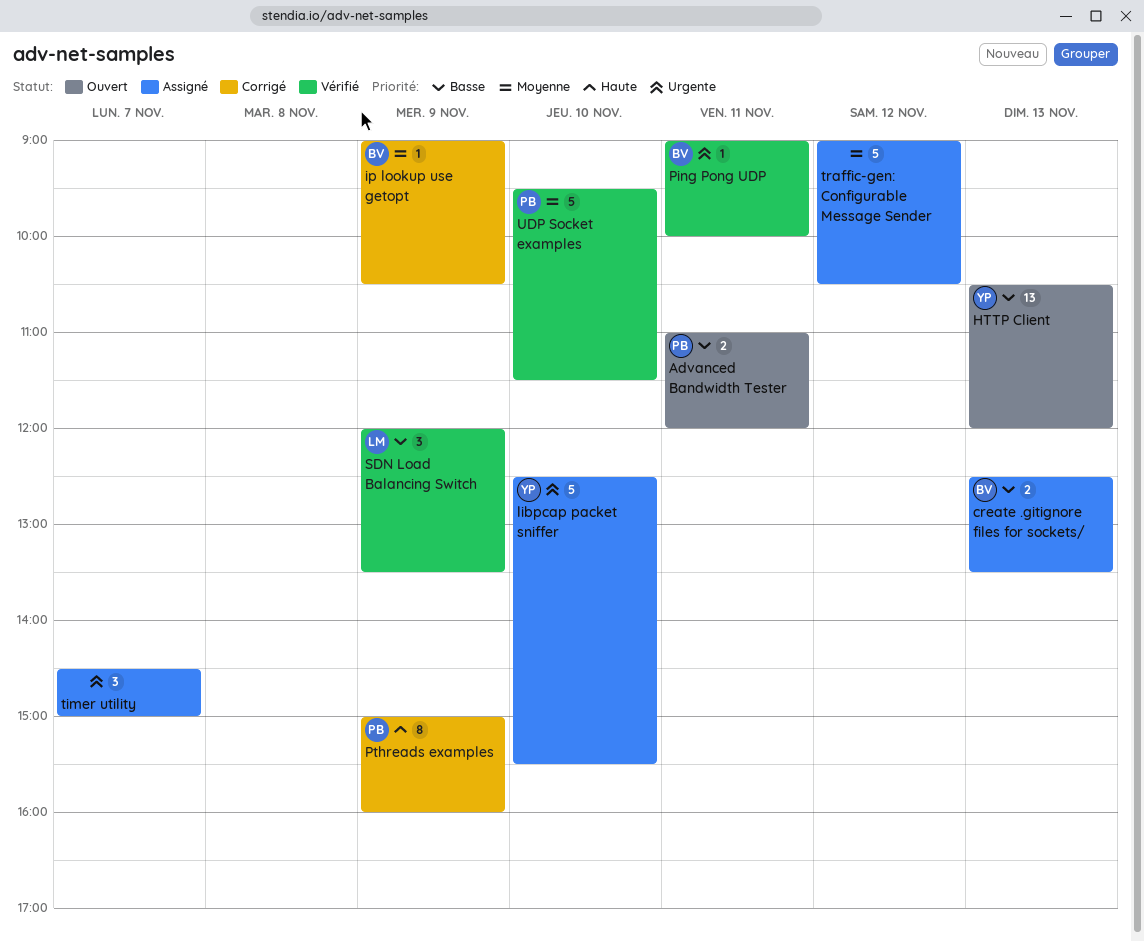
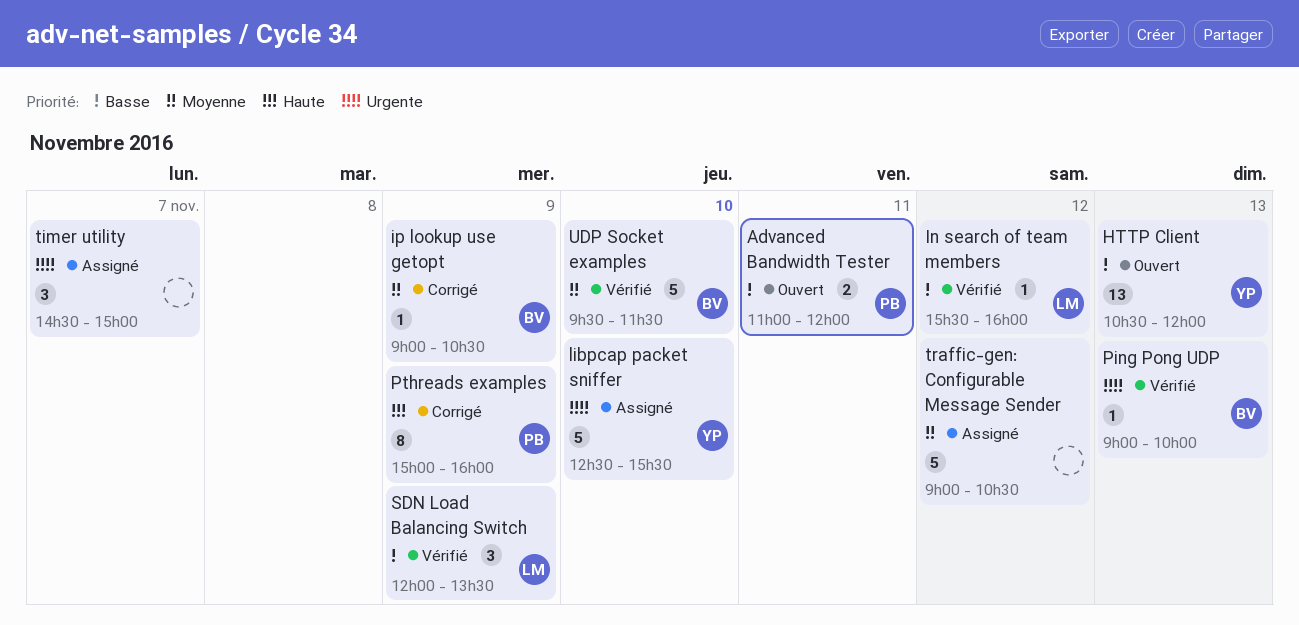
create .gitignore files for sockets/: present -> none
In search of team members: none -> present
Ping Pong UDP, day: Nov 11 -> Nov 13
UDP Socket examples, owner: PB -> BV

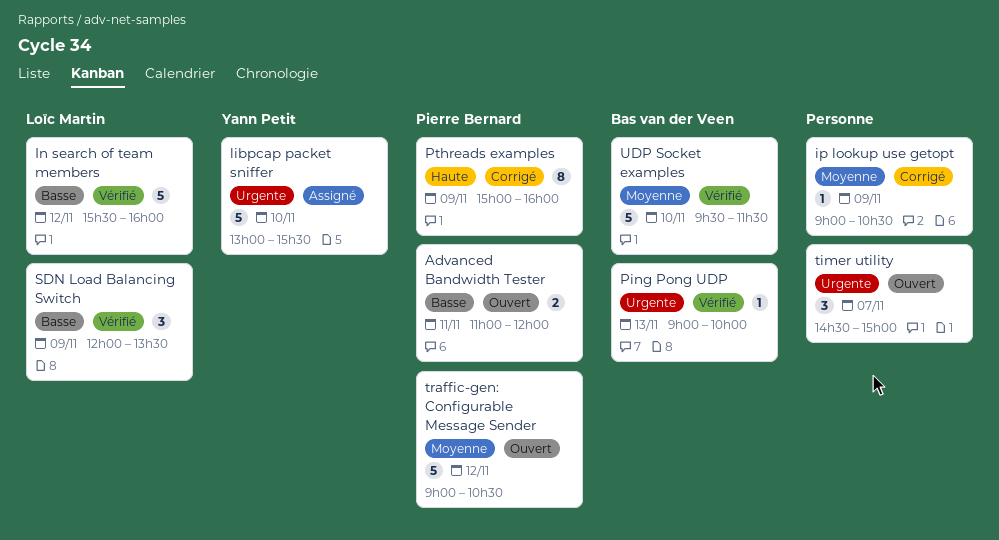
HTTP Client: present -> none
In search of team members, estimate: 1 -> 5
ip lookup use getopt, owner: Bas van der Veen -> none
libpcap packet sniffer, begins: 12:30 -> 13:00
timer utility, status: Assigné -> Ouvert
traffic-gen: Configurable Message Sender, status: Assigné -> Ouvert
traffic-gen: Configurable Message Sender, owner: none -> Pierre Bernard

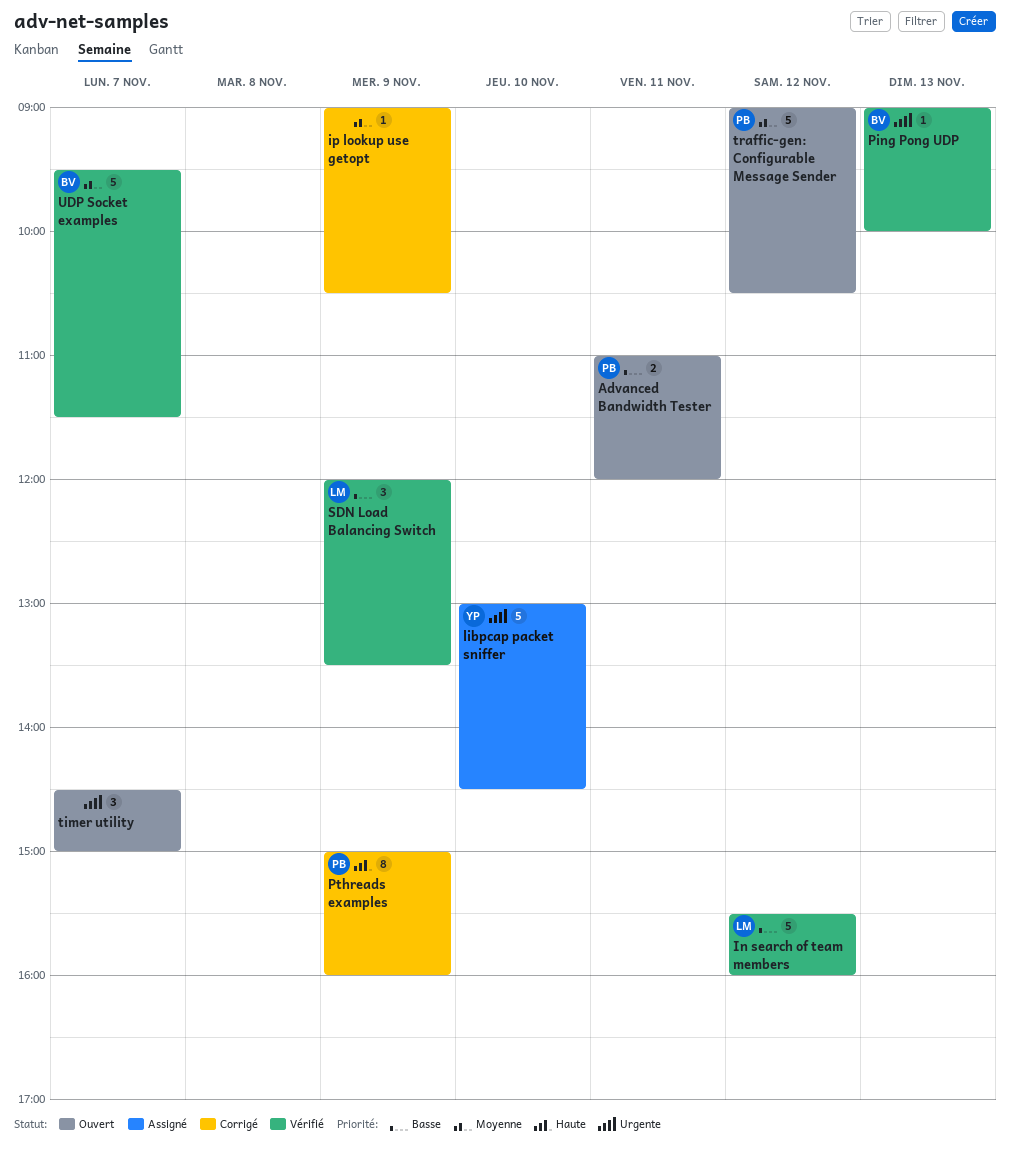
libpcap packet sniffer, ends: 15:30 -> 14:30
UDP Socket examples, day: Nov 10 -> Nov 7

